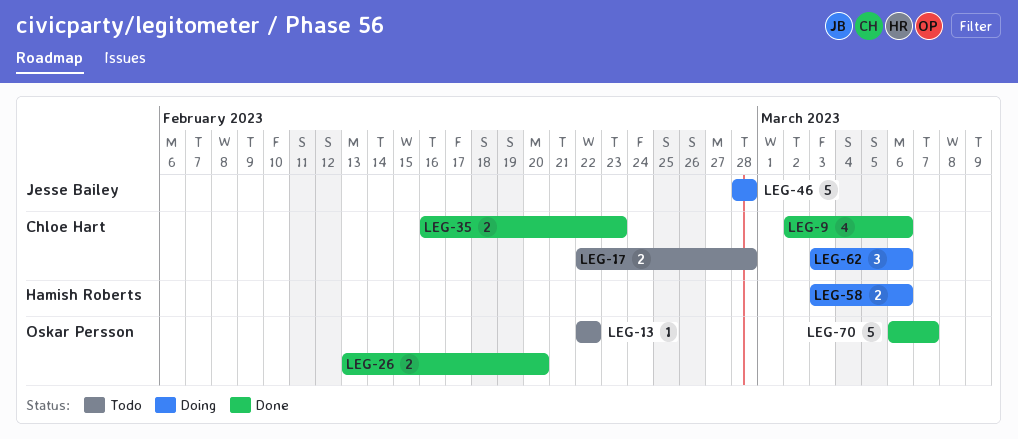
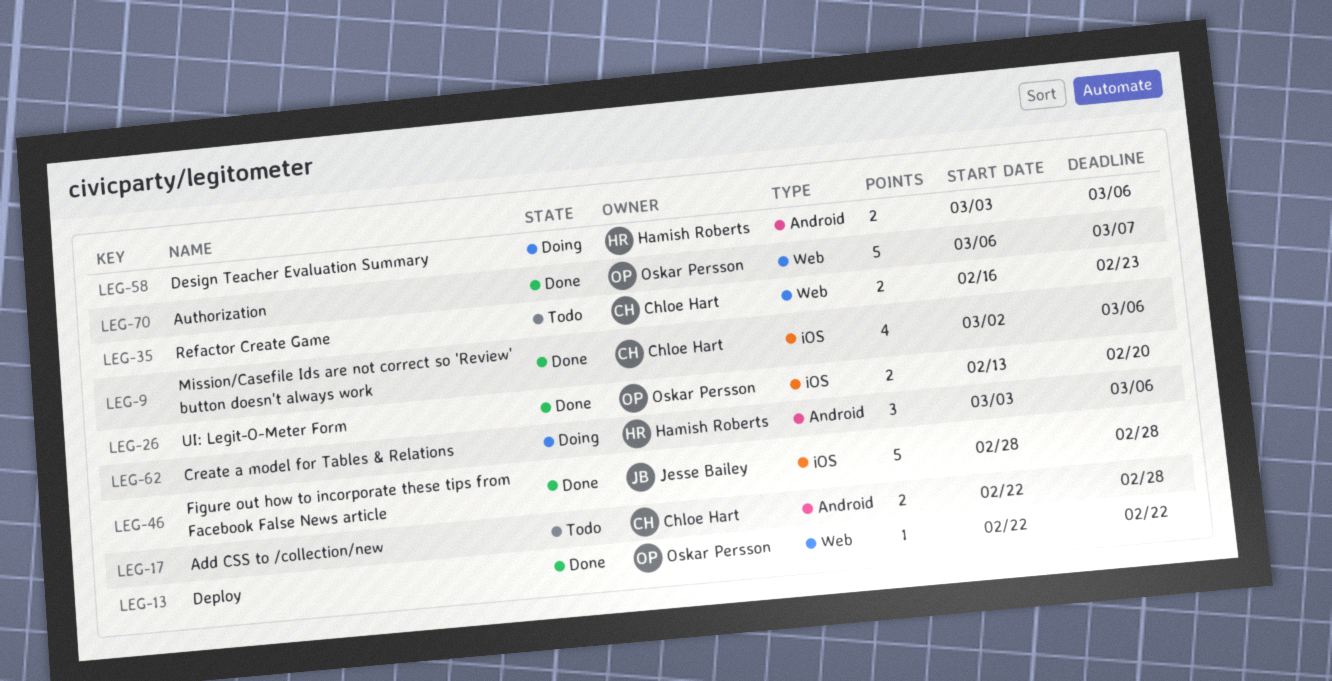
LEG-13, status: Todo -> Done
LEG-35, status: Done -> Todo
LEG-46, status: Doing -> Done
LEG-62, owner: Chloe Hart -> Hamish Roberts

